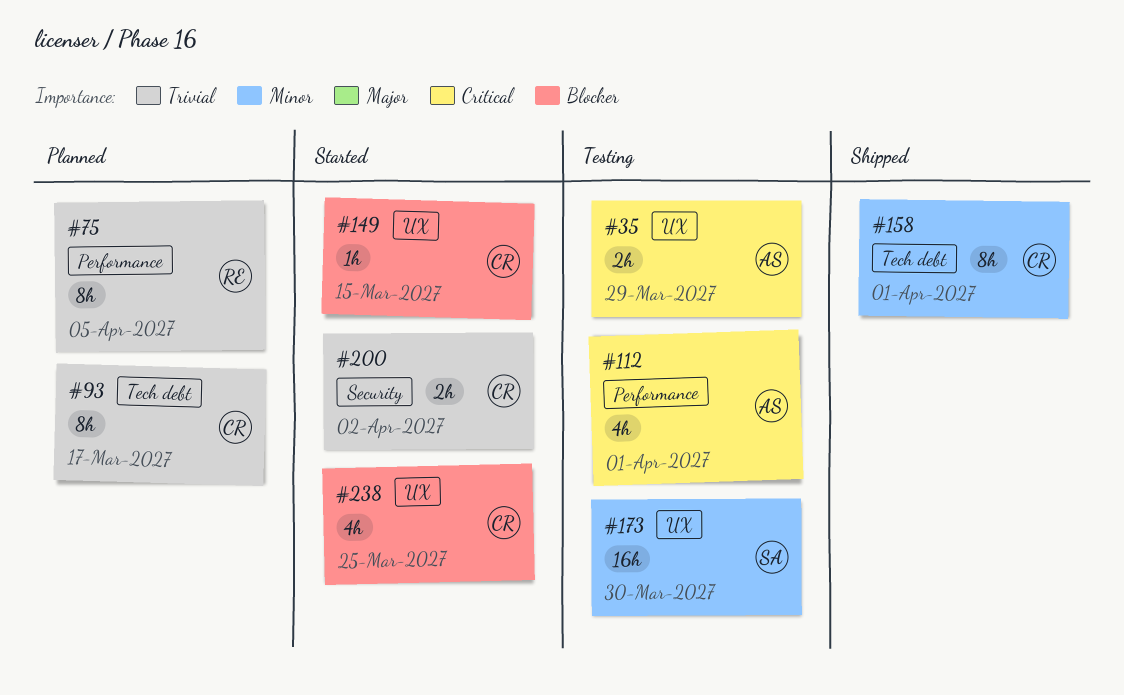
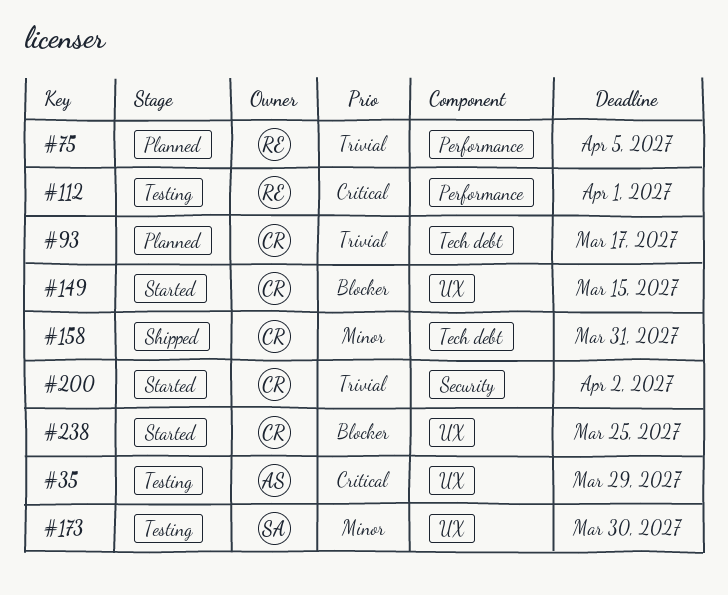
#112, owner: AS -> RE
#158, due: Apr 1 -> Mar 31

